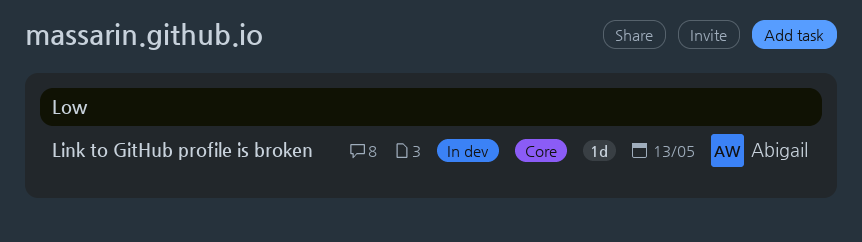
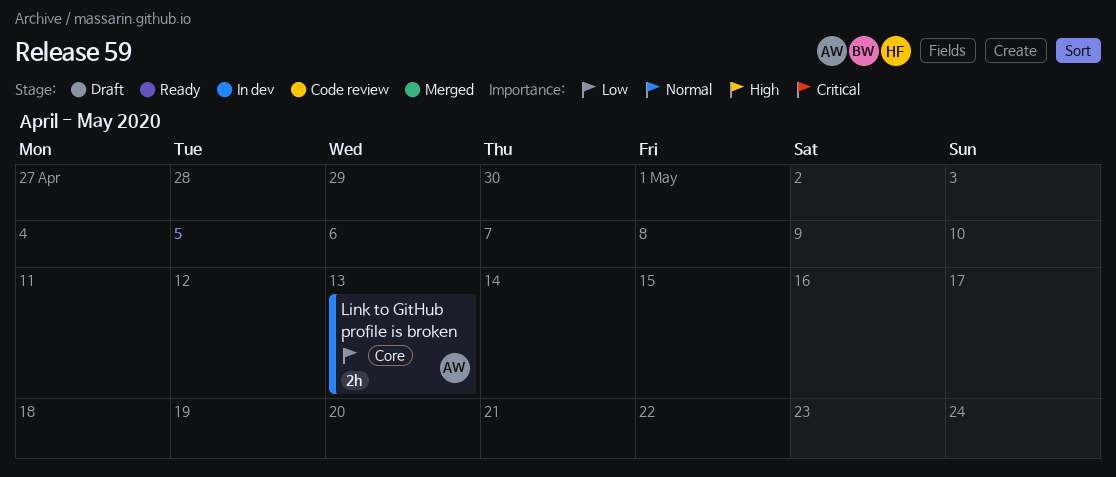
Link to GitHub profile is broken, estimate: 1d -> 2h

